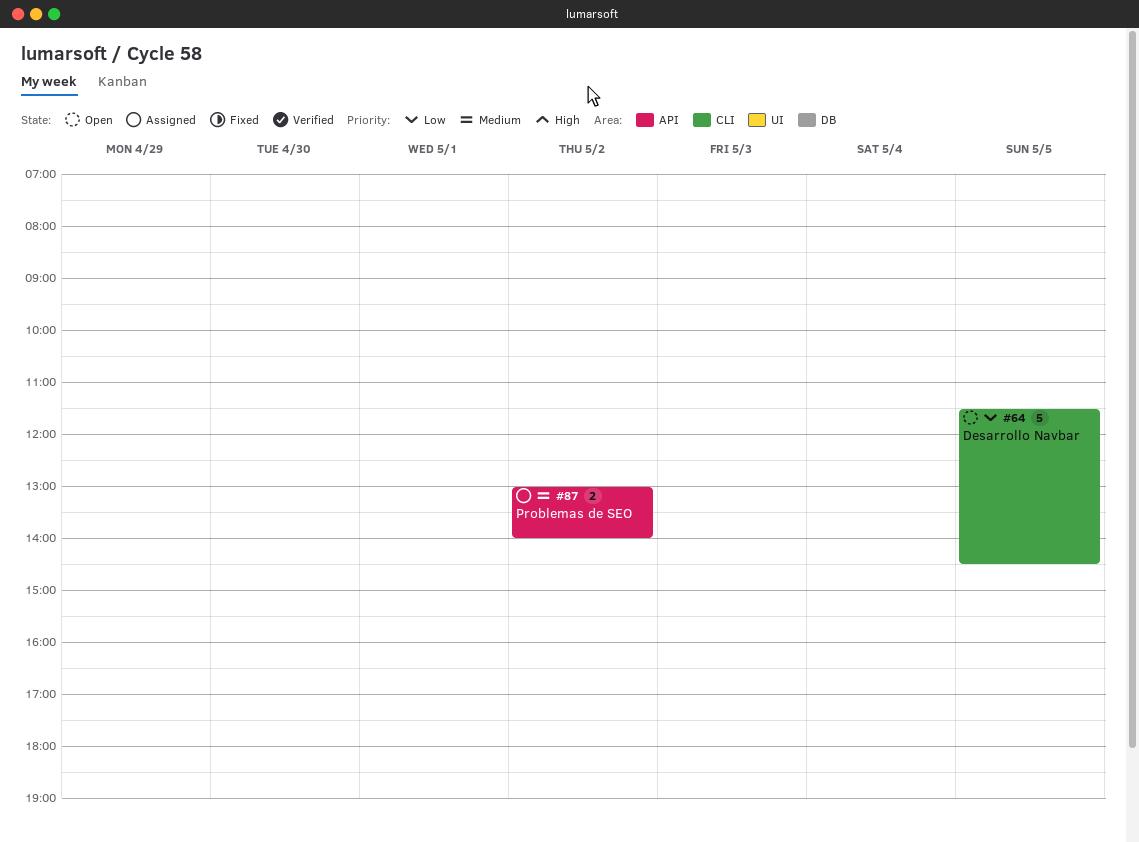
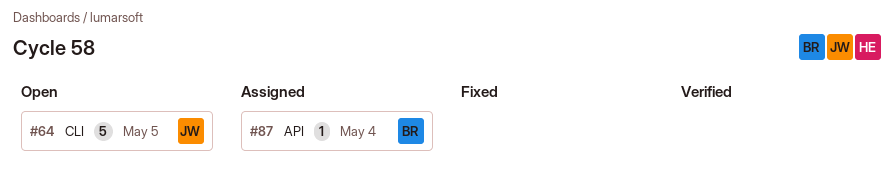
#87, estimate: 2 -> 1
#87, day: May 2 -> May 4

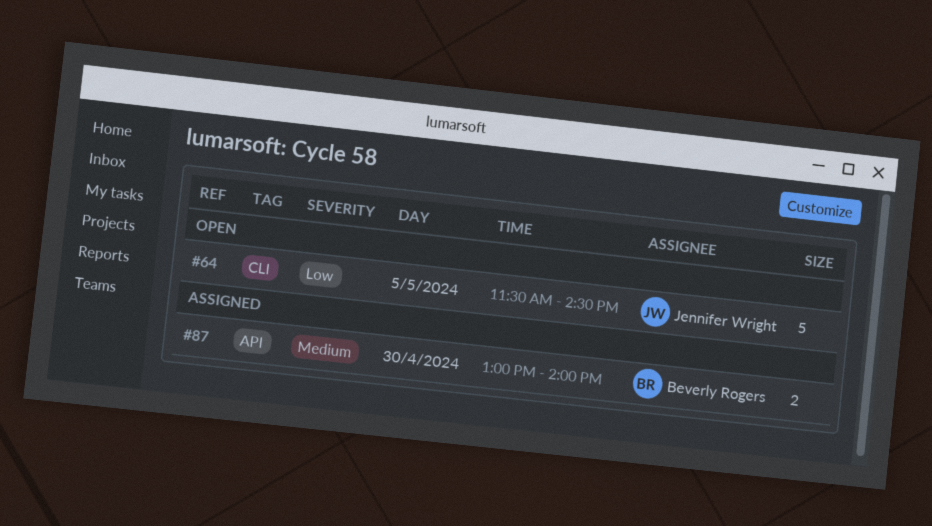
#87, estimate: 1 -> 2
#87, day: May 4 -> Apr 30

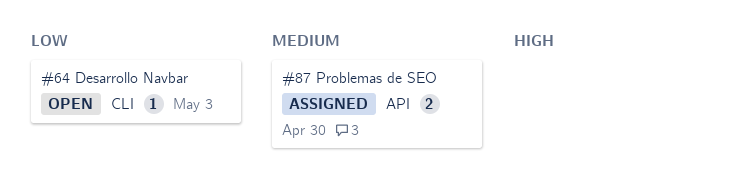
#64, estimate: 5 -> 1
#64, day: May 5 -> May 3

